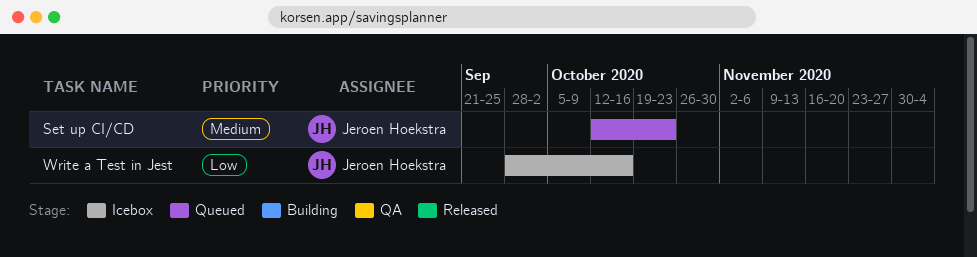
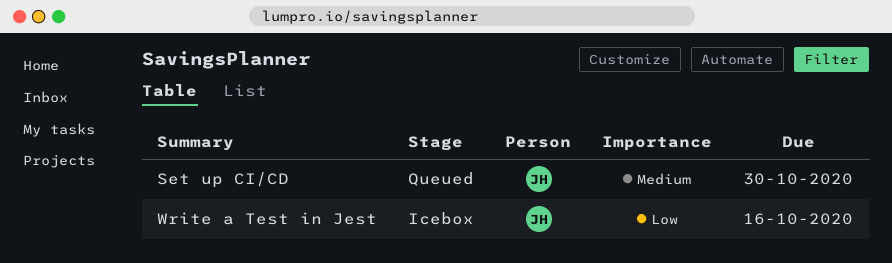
Set up CI/CD, due: Oct 23 -> Oct 30

